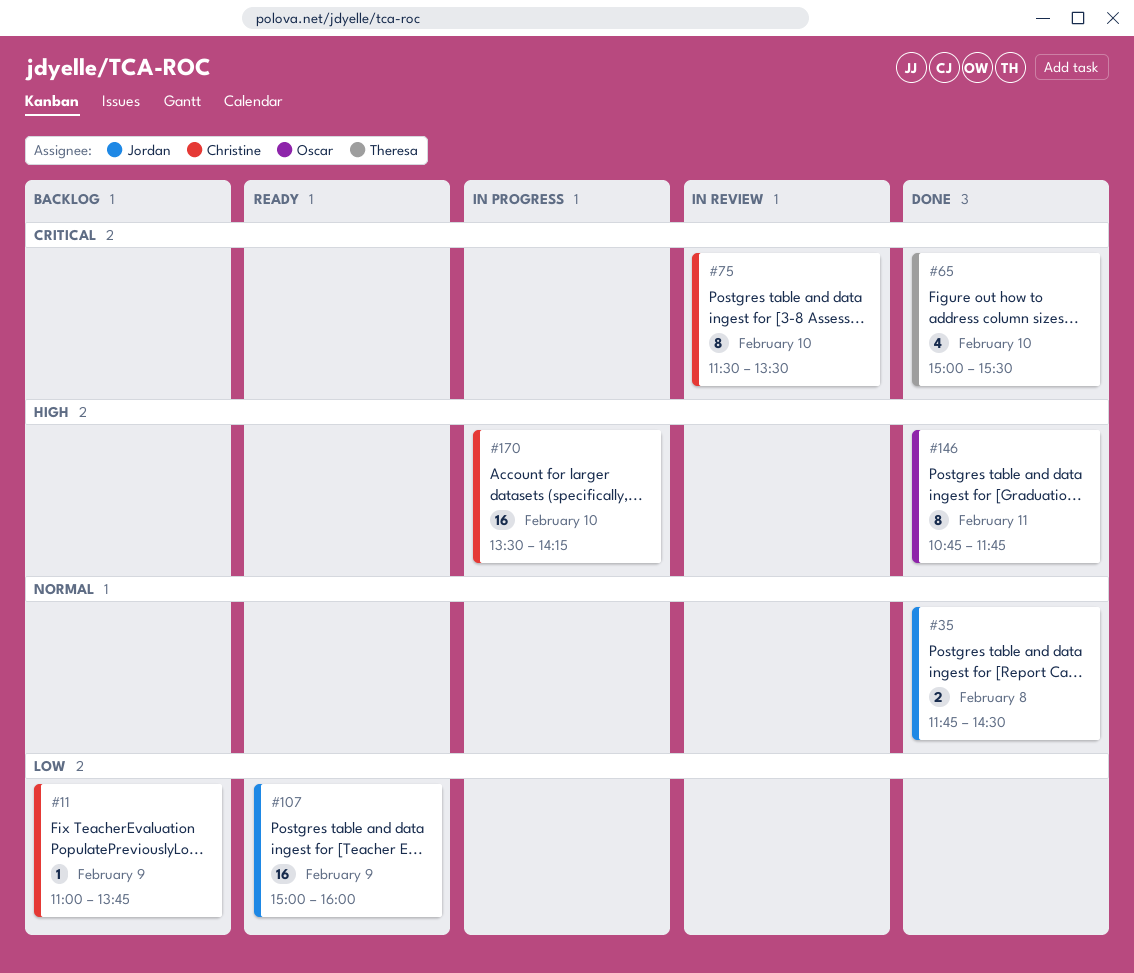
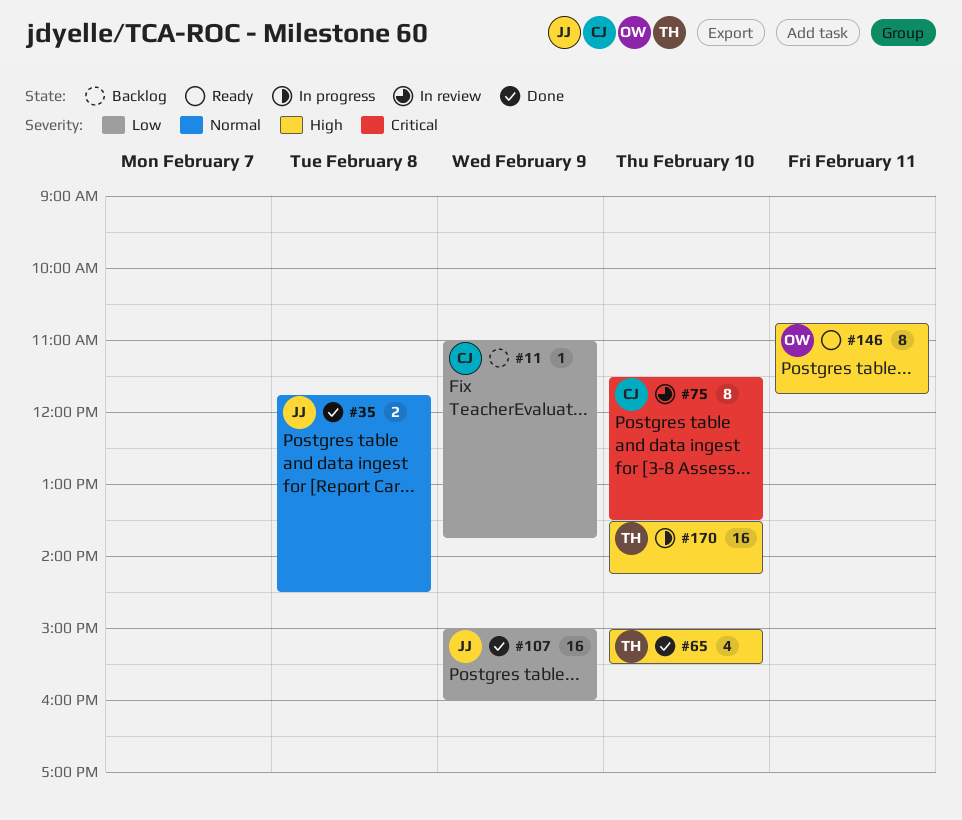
#65, priority: Critical -> High
#107, status: Ready -> Done
#146, status: Done -> Ready
#170, owner: Christine -> Theresa

